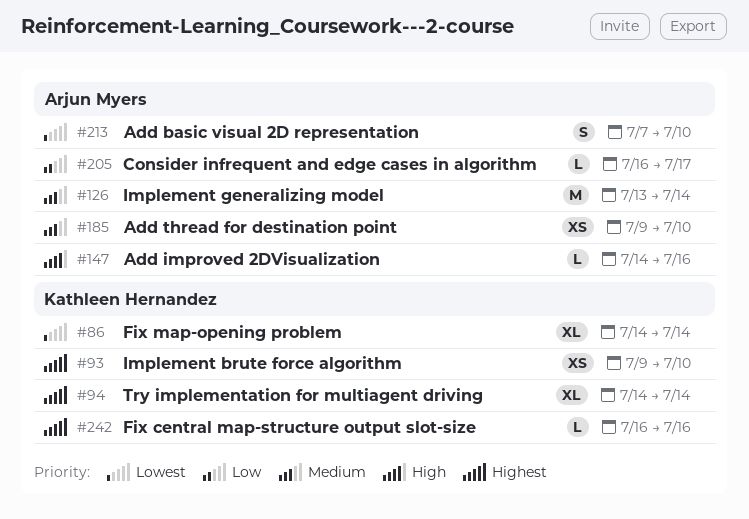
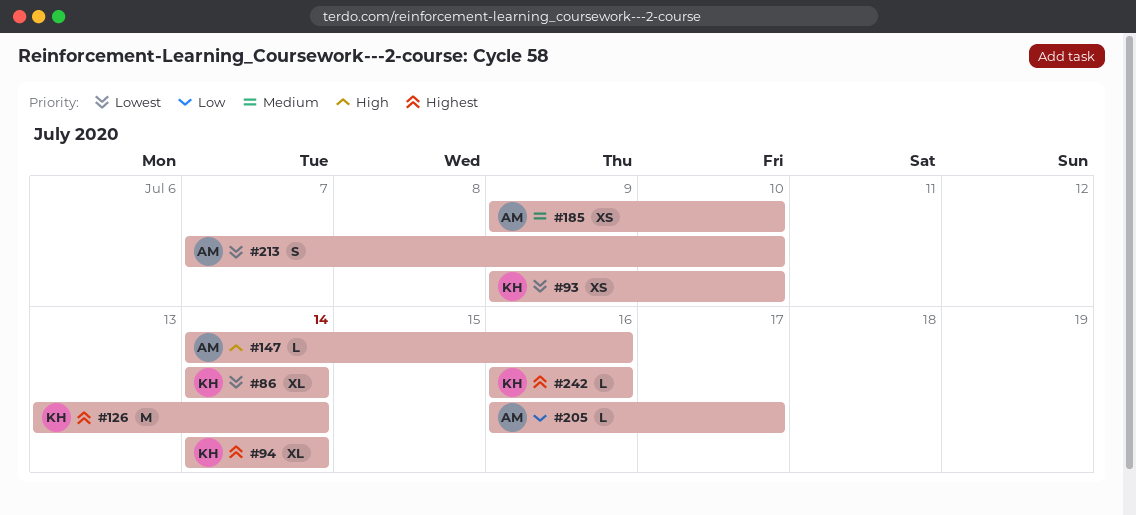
#93, priority: Highest -> Lowest
#126, owner: Arjun Myers -> Kathleen Hernandez
#126, priority: Medium -> Highest

